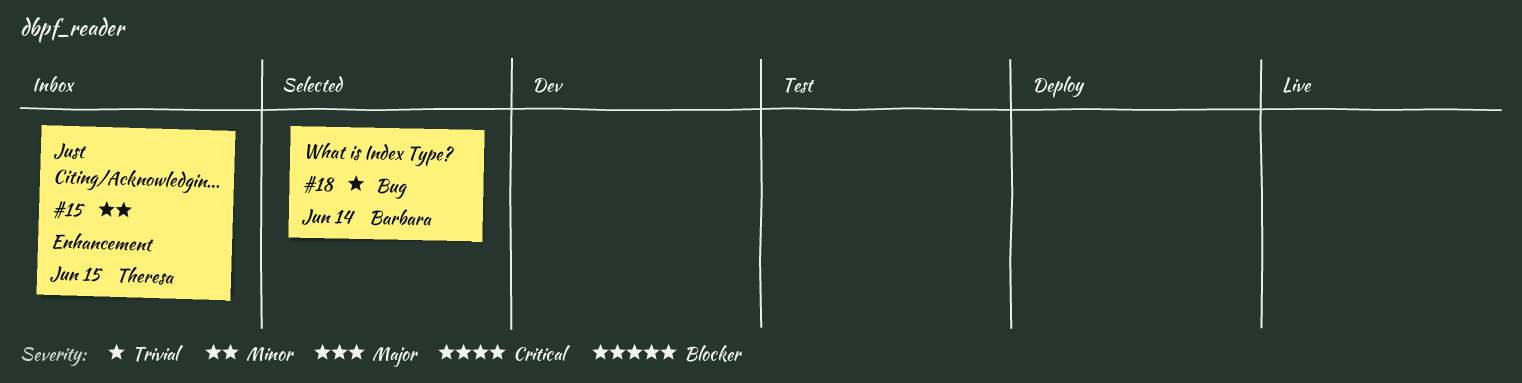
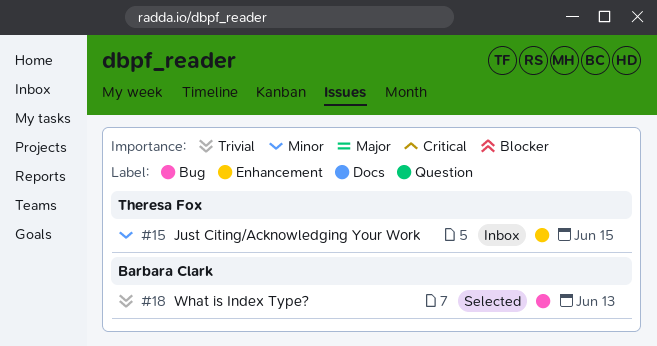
#18, due: Jun 14 -> Jun 13

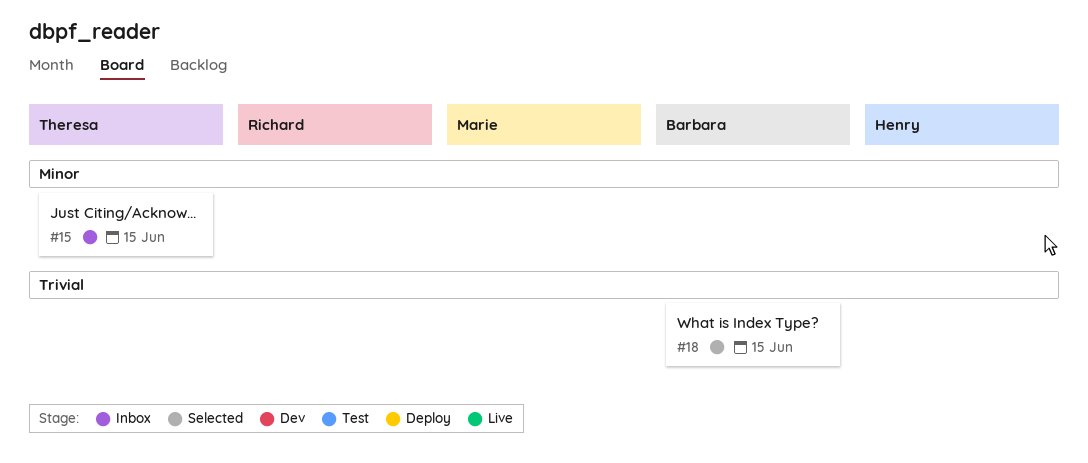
#18, due: Jun 13 -> Jun 15

